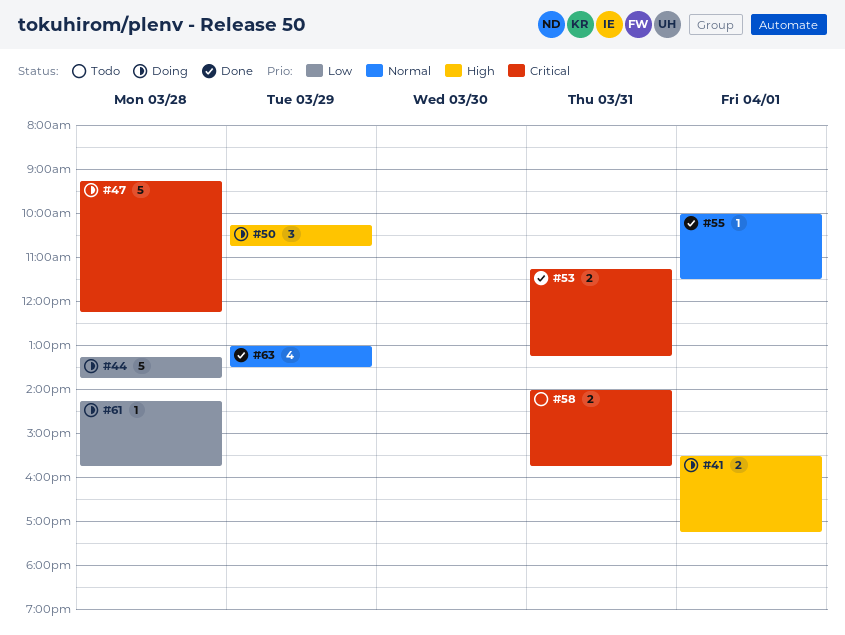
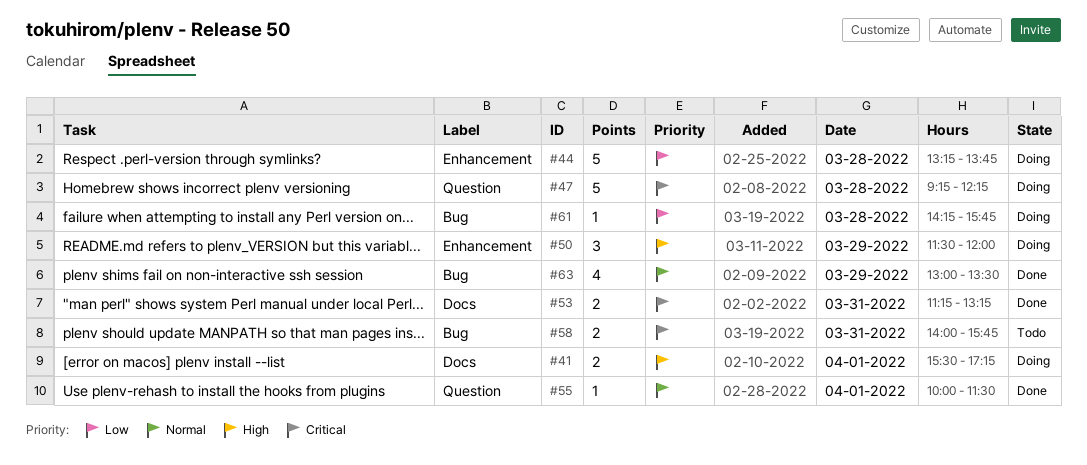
#50, begins: 10:15 -> 11:30
#50, ends: 10:45 -> 12:00

